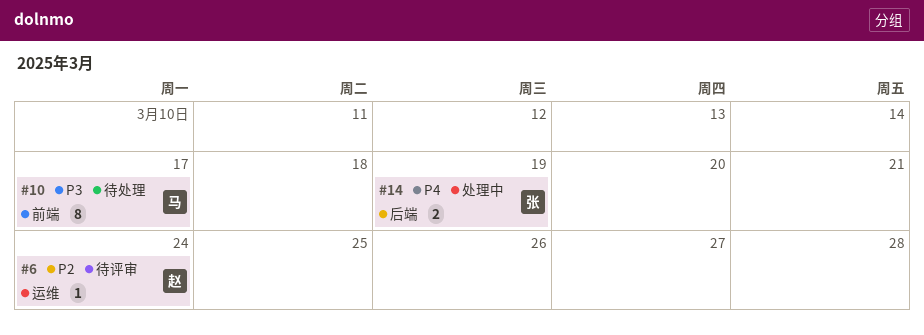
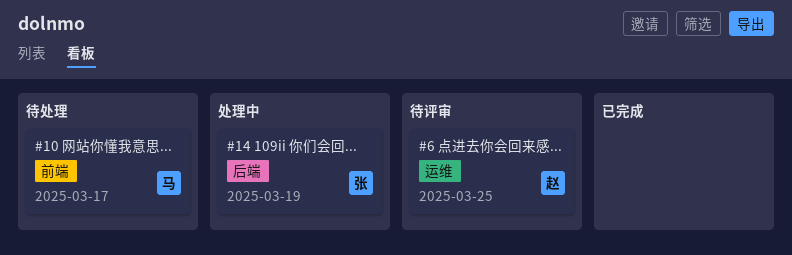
#6, due: Mar 24 -> Mar 25

